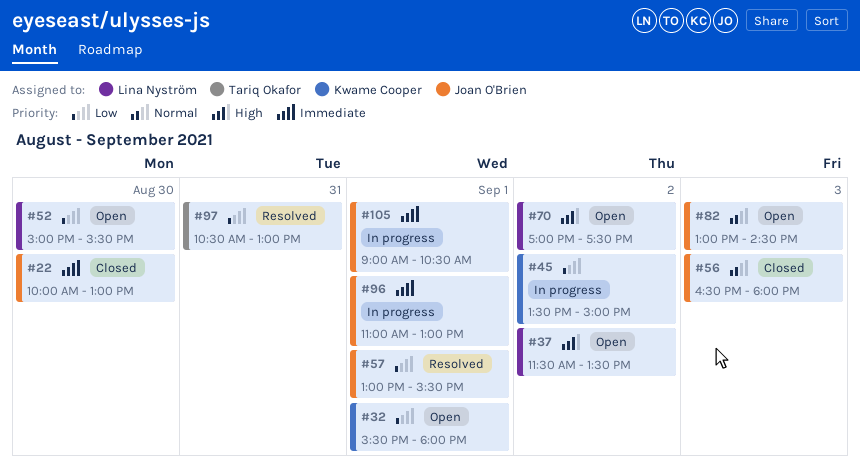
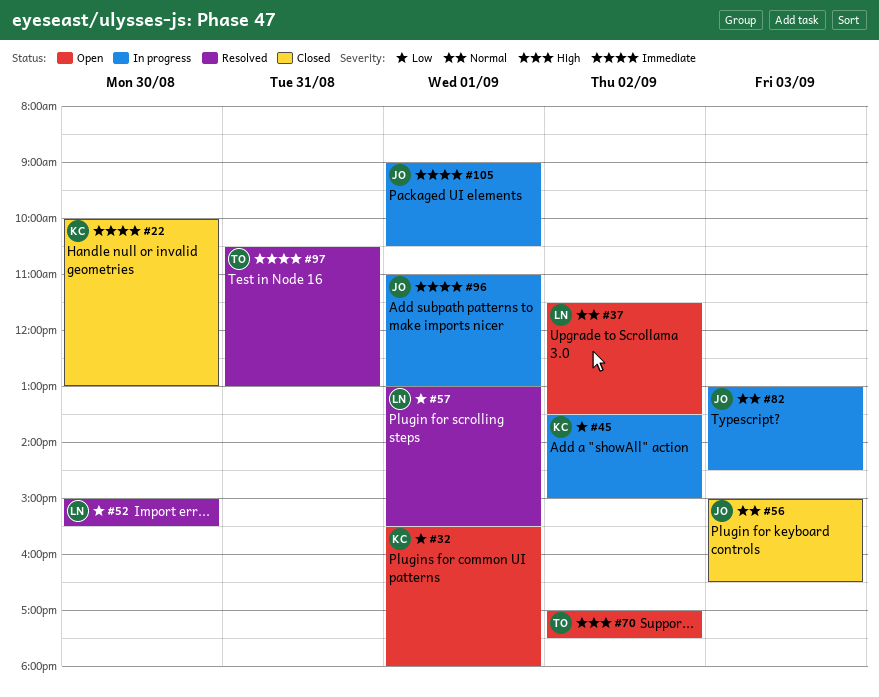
#22, owner: Joan O'Brien -> Kwame Cooper
#37, priority: High -> Normal
#52, status: Open -> Resolved
#56, begins: 16:30 -> 15:00
#56, ends: 18:00 -> 16:30
#57, owner: Joan O'Brien -> Lina Nyström
#70, owner: Lina Nyström -> Tariq Okafor
#82, status: Open -> In progress
#97, priority: Low -> Immediate

